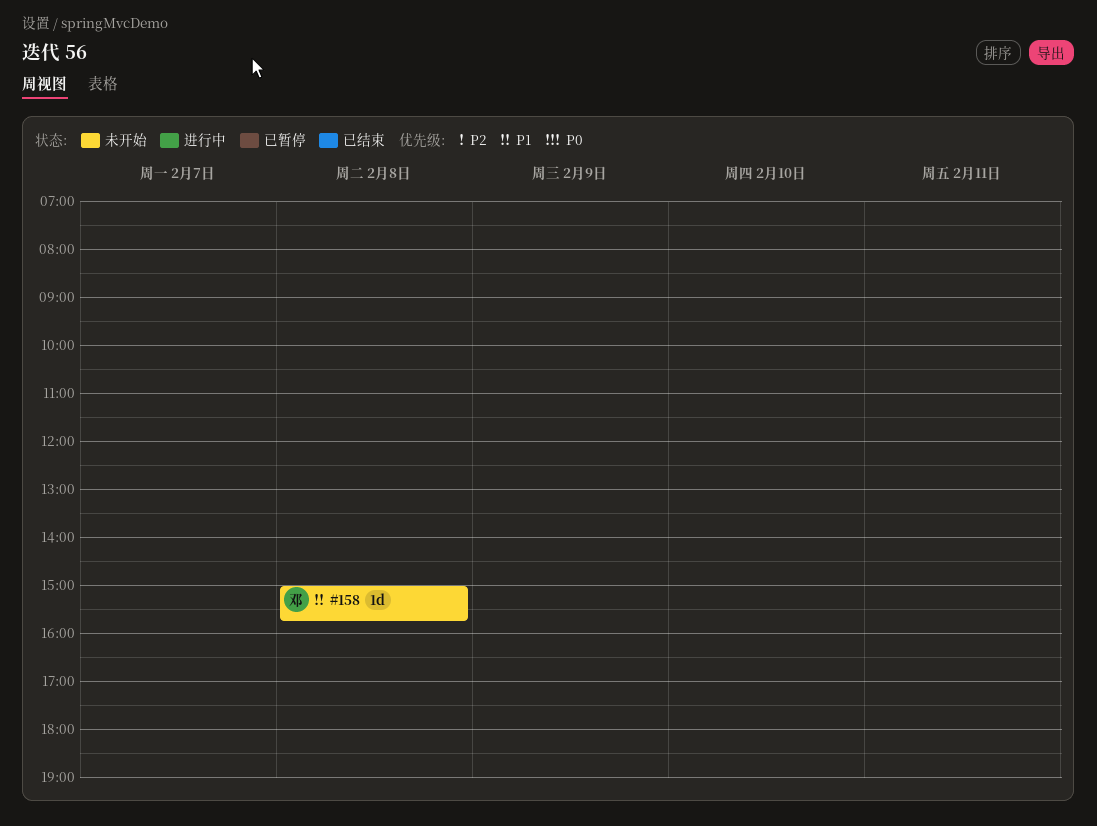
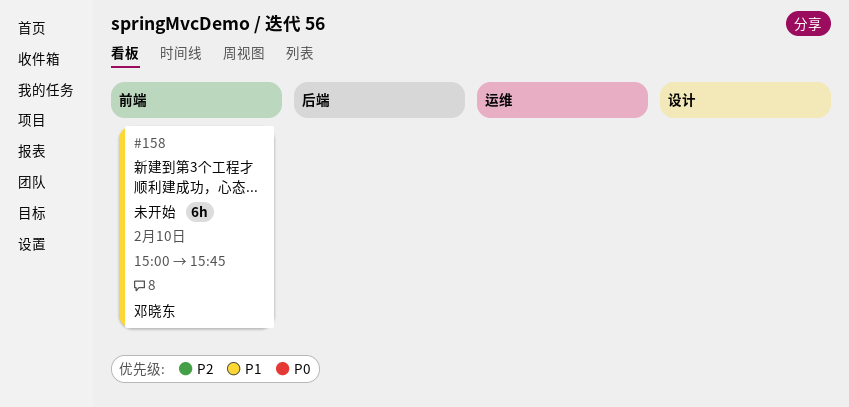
#158, estimate: 1d -> 6h
#158, day: Feb 8 -> Feb 10

